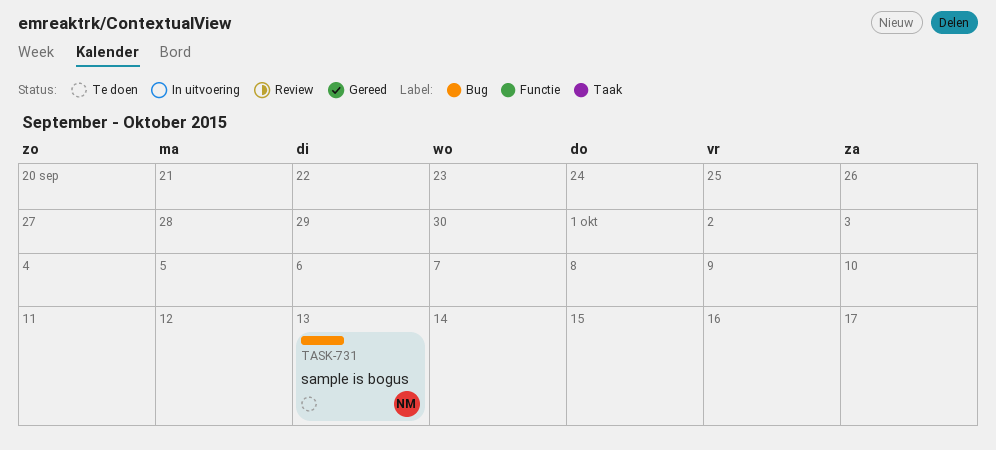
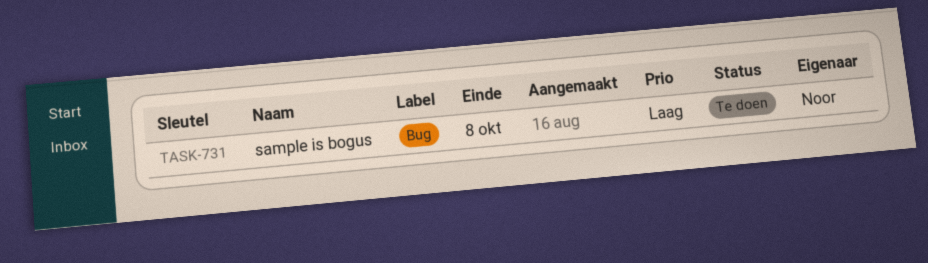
TASK-731, due: Oct 13 -> Oct 8

